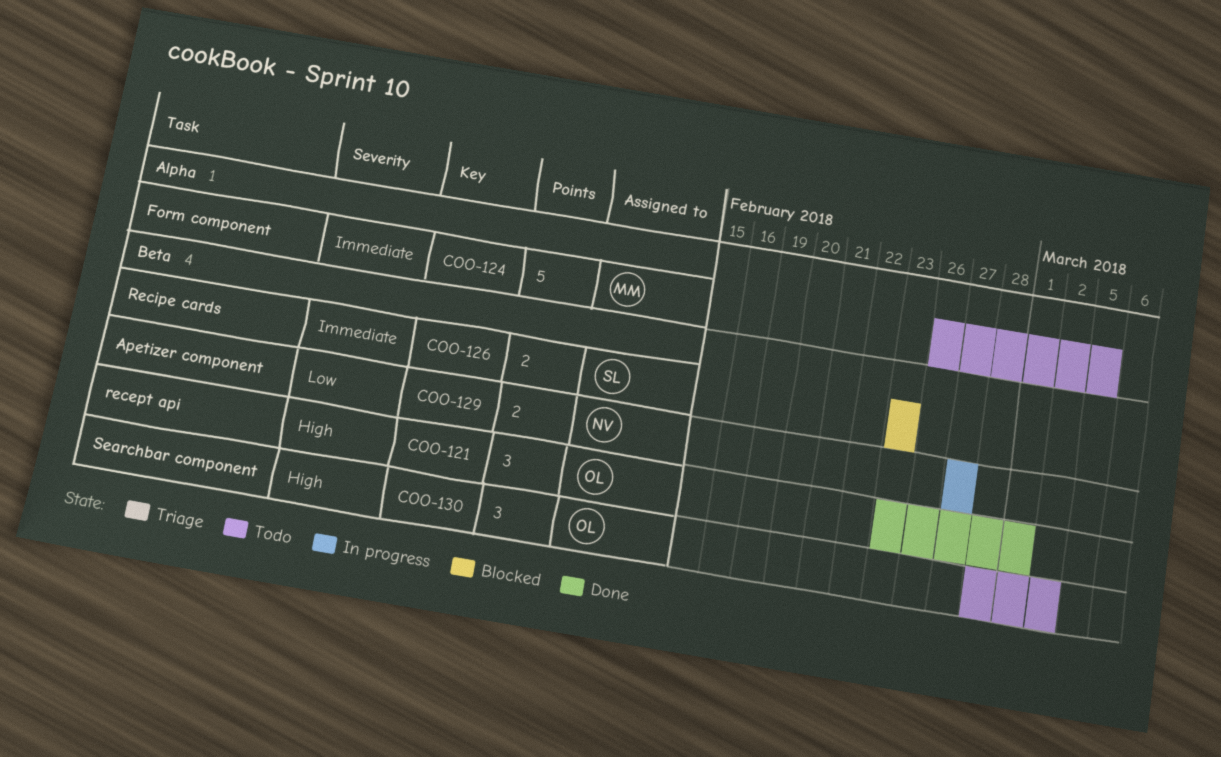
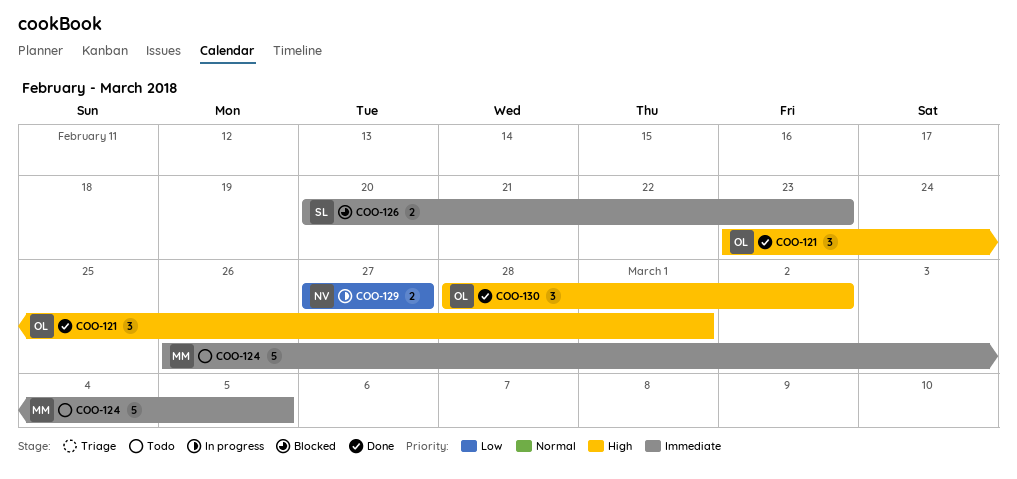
COO-126, start: Feb 23 -> Feb 20
COO-130, status: Todo -> Done

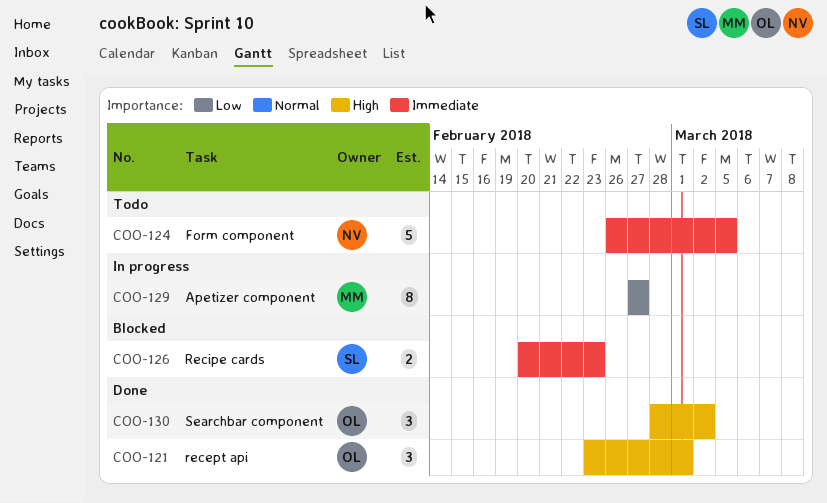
COO-124, owner: MM -> NV
COO-129, owner: NV -> MM
COO-129, estimate: 2 -> 8

